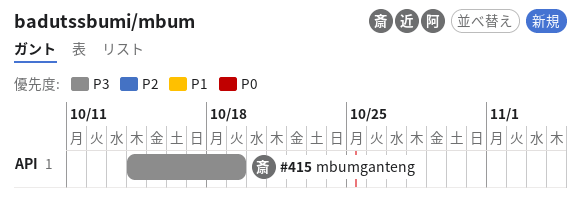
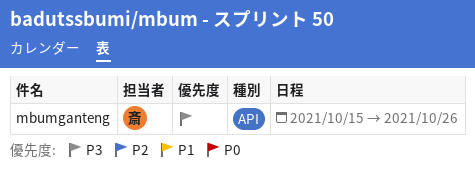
mbumganteng, start: Oct 14 -> Oct 15
mbumganteng, due: Oct 19 -> Oct 26

